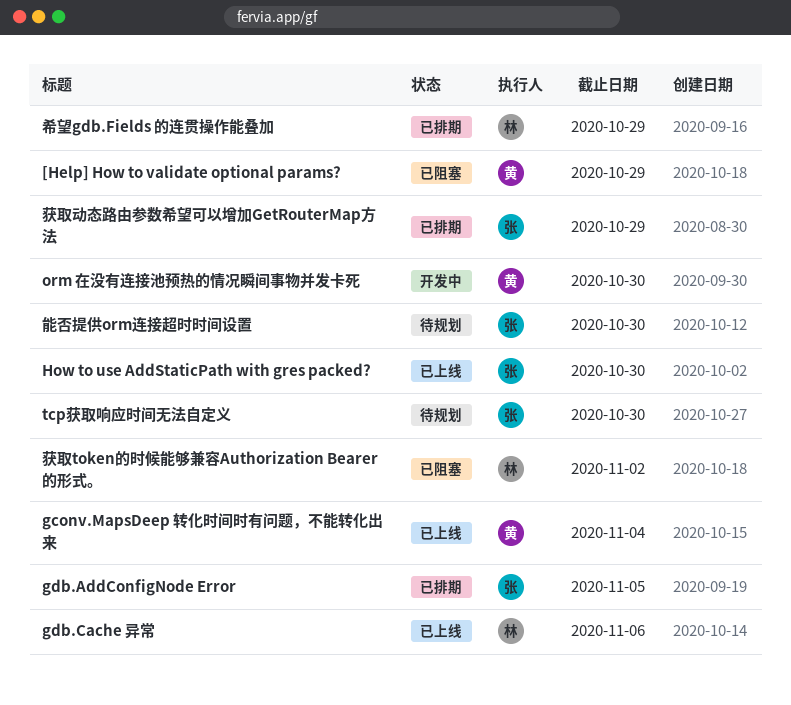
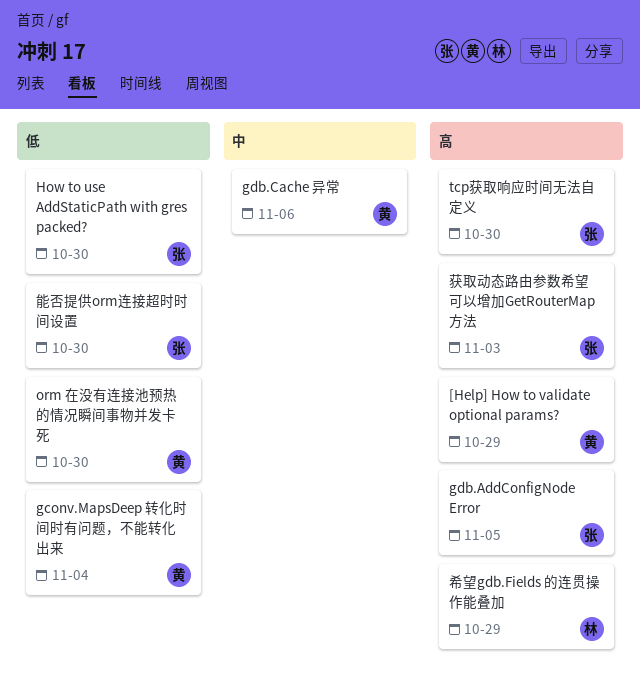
gdb.Cache 异常, owner: 林 -> 黄
获取token的时候能够兼容Authorization Bearer的形式。: present -> none
获取动态路由参数希望可以增加GetRouterMap方法, due: Oct 29 -> Nov 3

